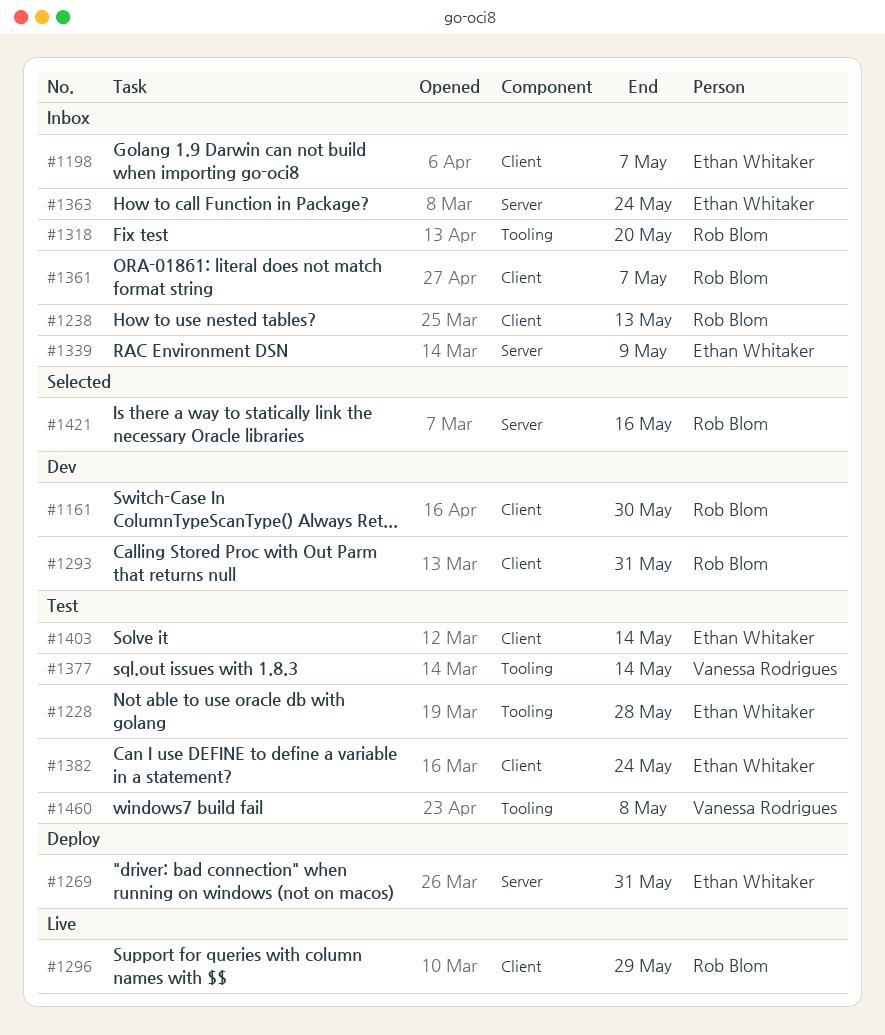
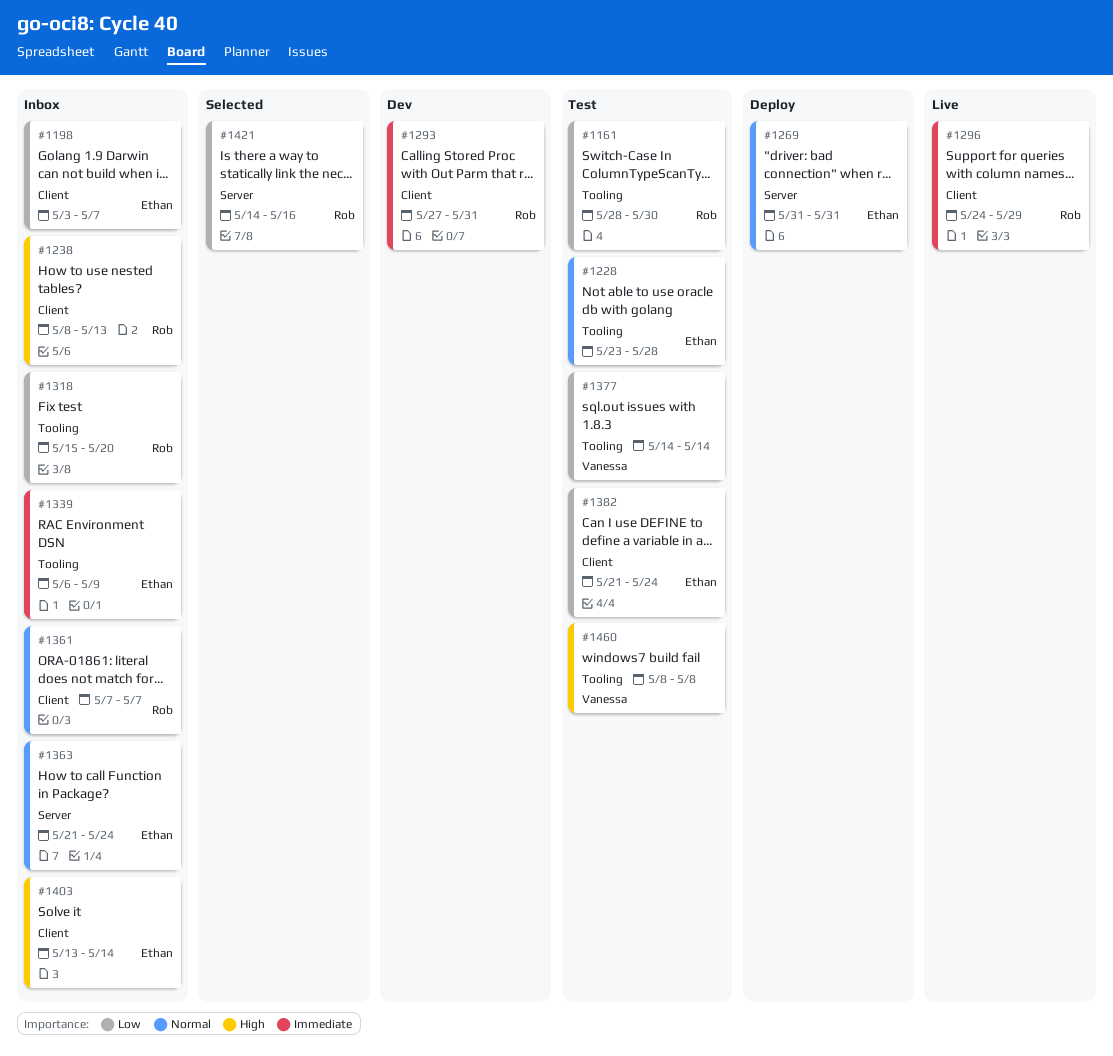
#1161, status: Dev -> Test
#1161, label: Client -> Tooling
#1339, label: Server -> Tooling
#1403, status: Test -> Inbox

